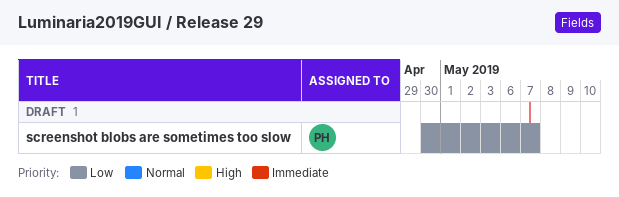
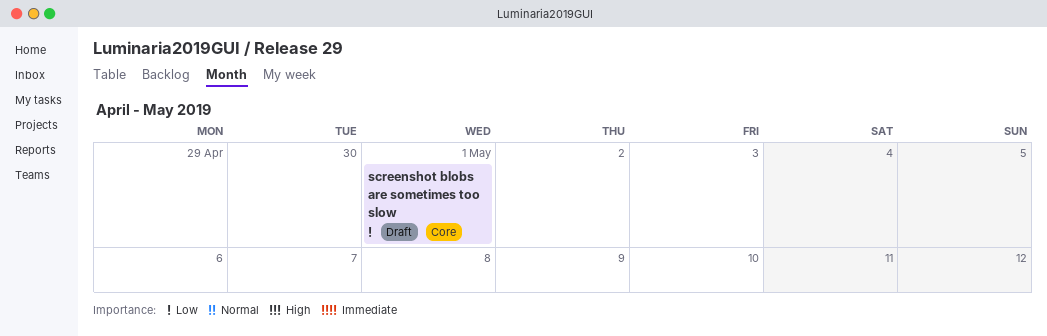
screenshot blobs are sometimes too slow, due: May 7 -> May 1

